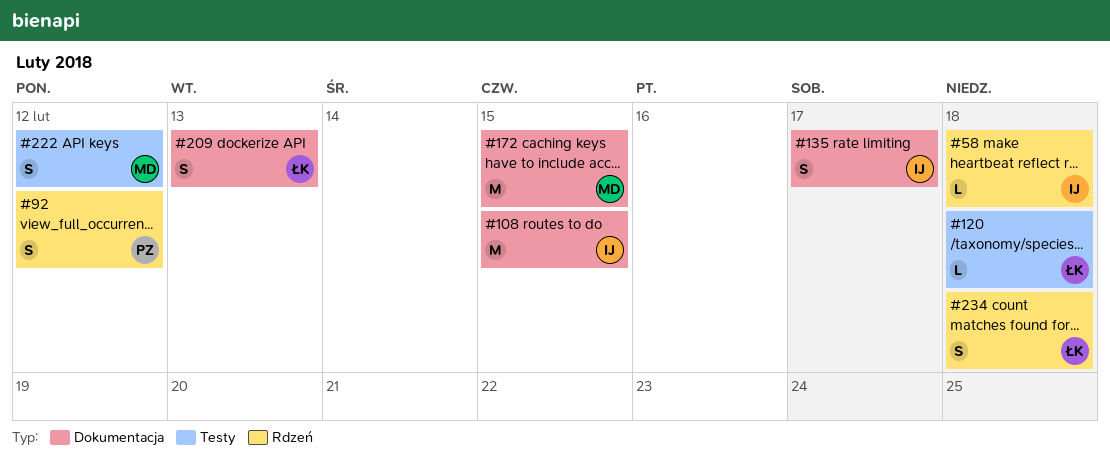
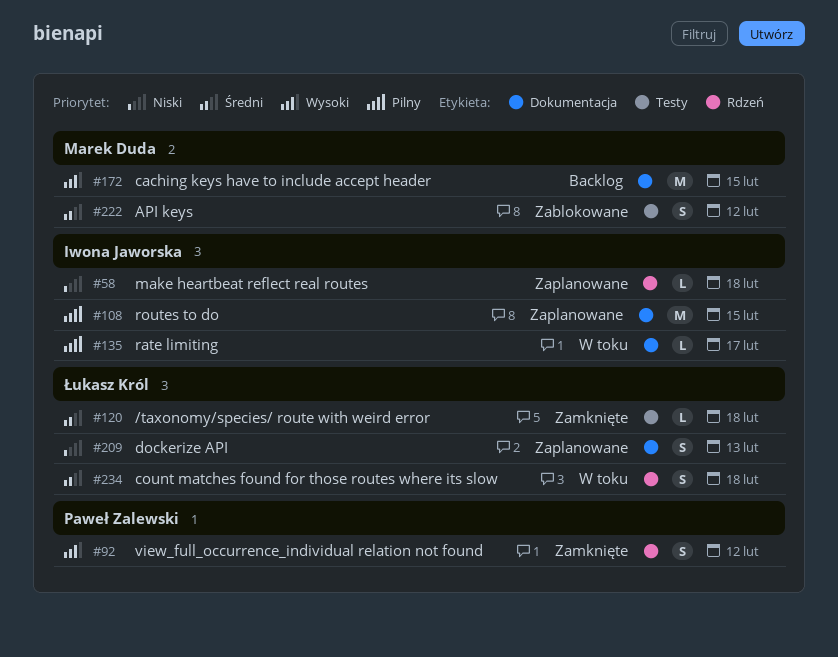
#135, estimate: S -> L

